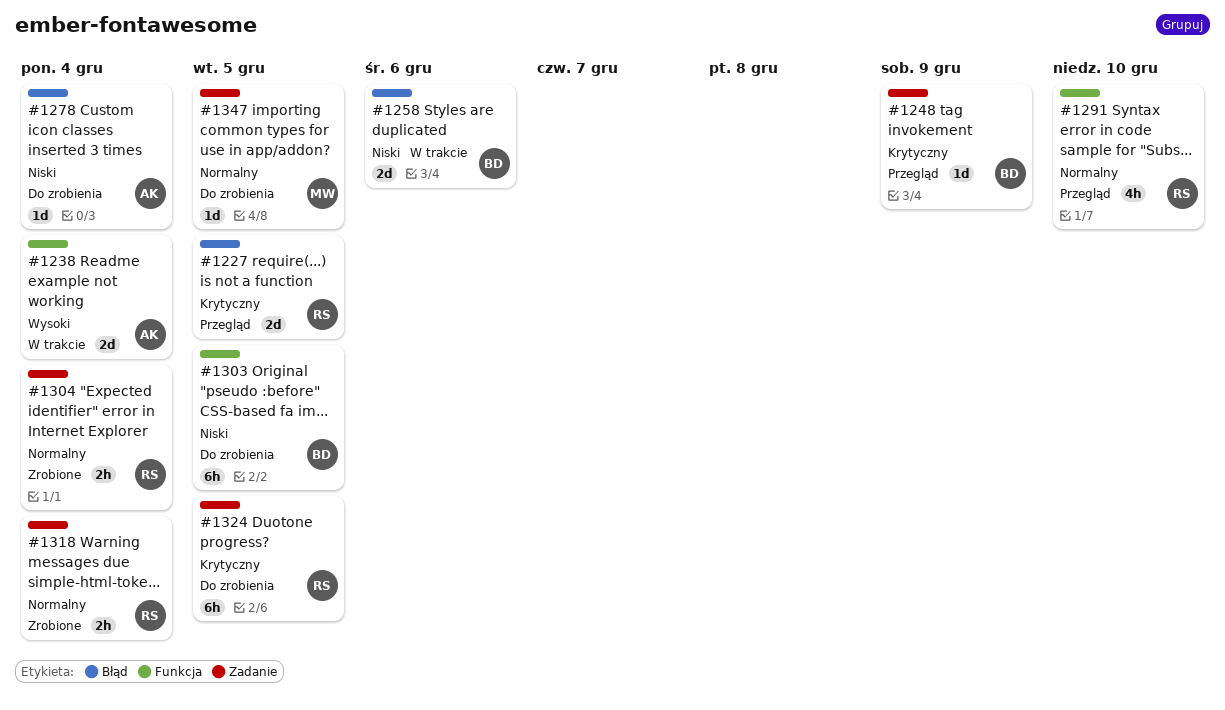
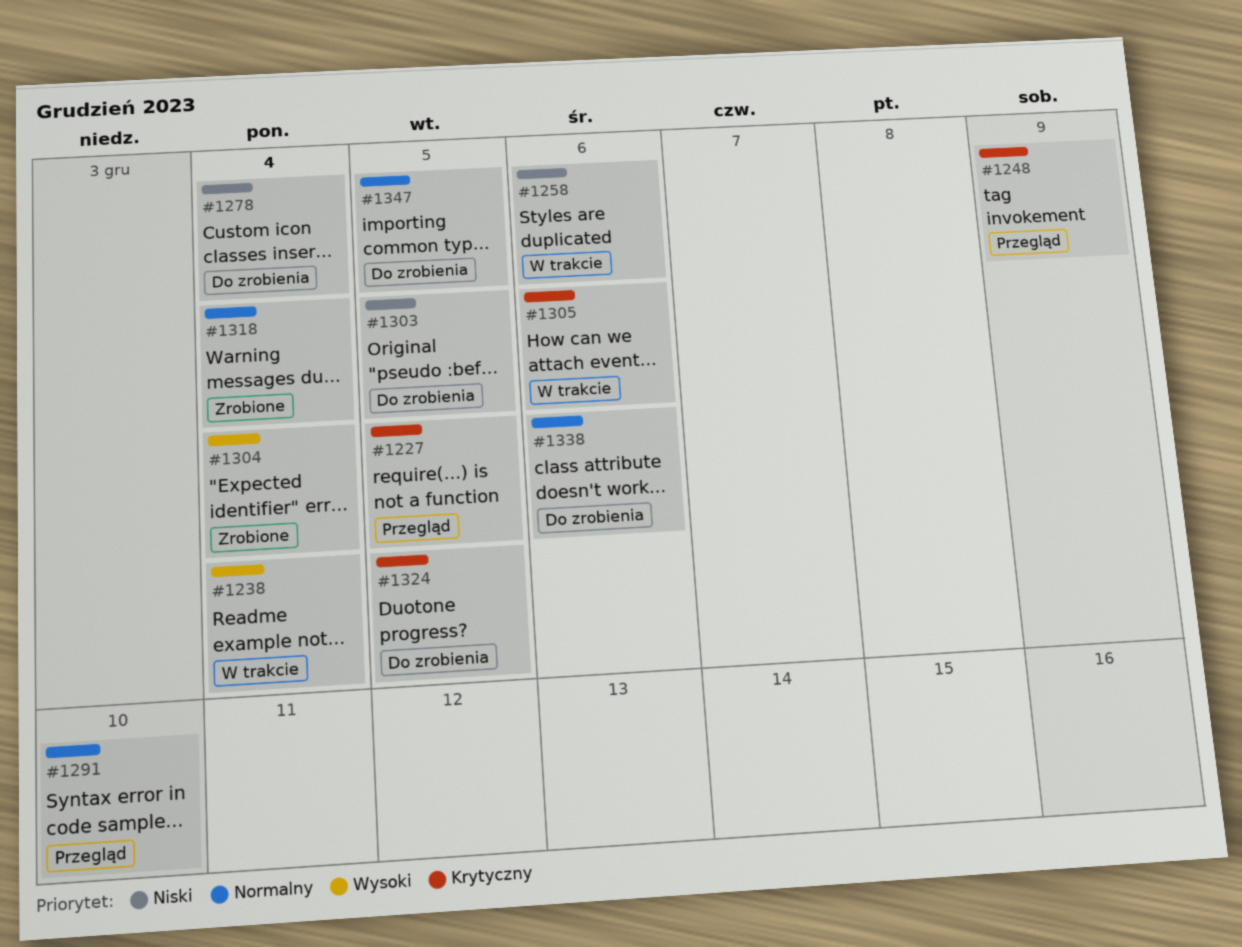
#1304, priority: Normalny -> Wysoki
#1305: none -> present
#1338: none -> present

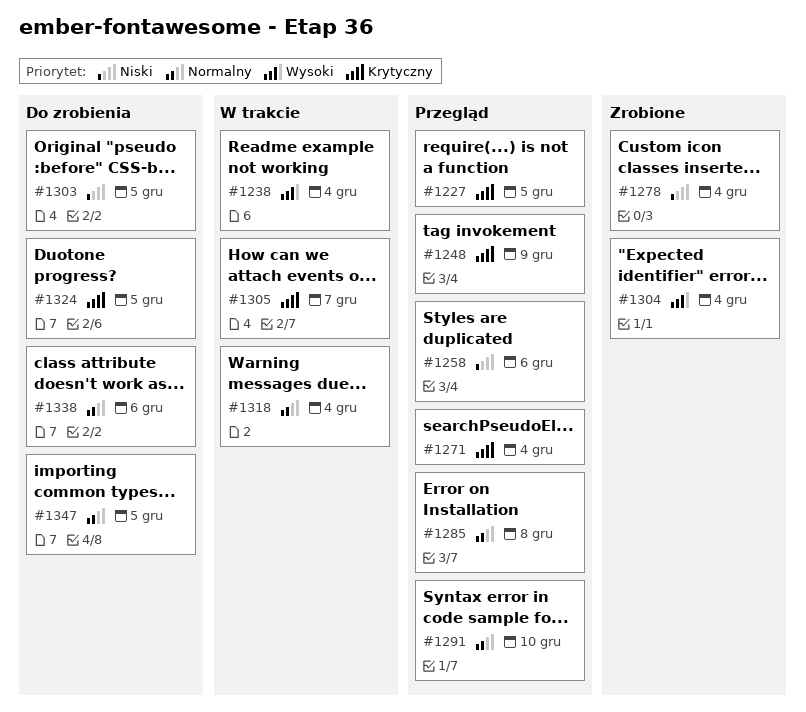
#1258, status: W trakcie -> Przegląd
#1271: none -> present
#1278, status: Do zrobienia -> Zrobione
#1285: none -> present
#1305, due: Dec 6 -> Dec 7
#1318, status: Zrobione -> W trakcie

